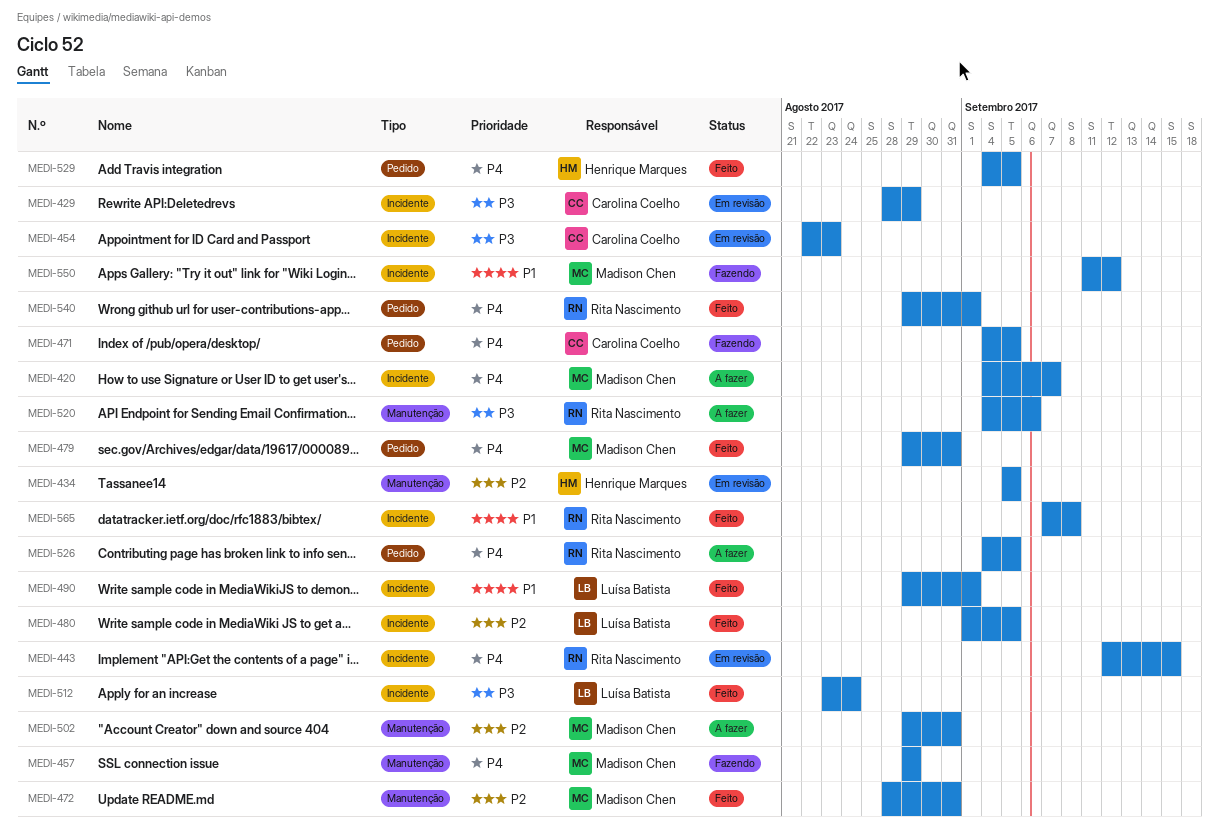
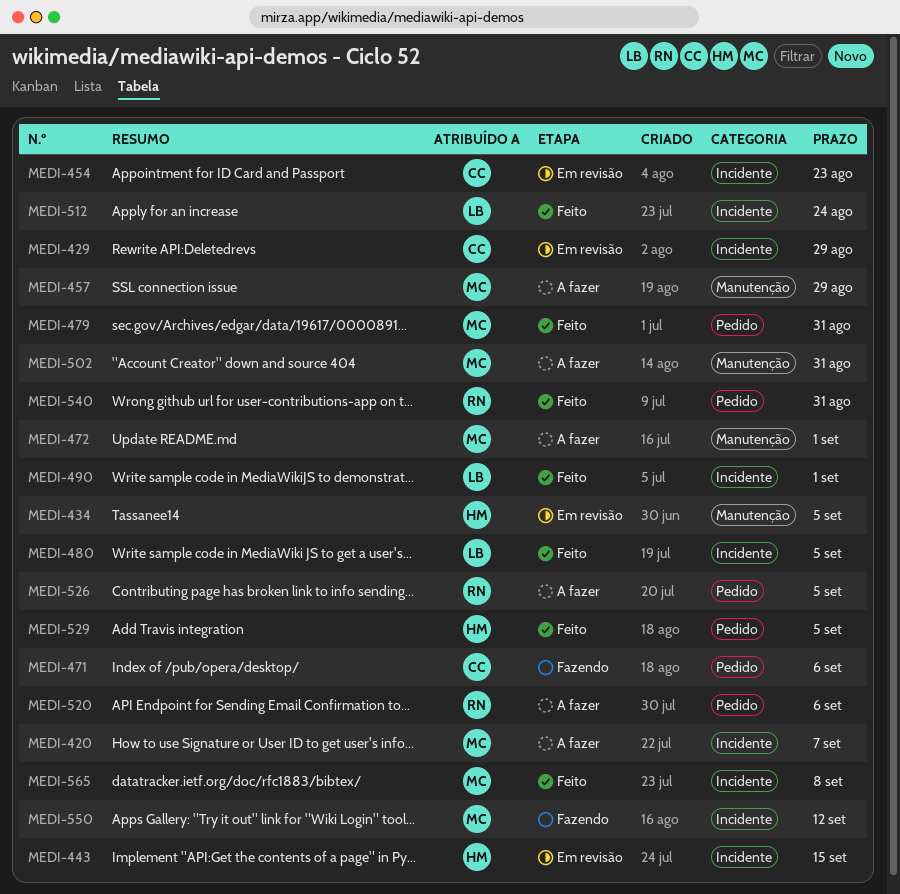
MEDI-443, owner: Rita Nascimento -> Henrique Marques
MEDI-457, status: Fazendo -> A fazer
MEDI-471, due: Sep 5 -> Sep 6
MEDI-472, status: Feito -> A fazer
MEDI-472, due: Aug 31 -> Sep 1
MEDI-520, label: Manutenção -> Pedido
MEDI-540, due: Sep 1 -> Aug 31
MEDI-565, owner: Rita Nascimento -> Madison Chen

